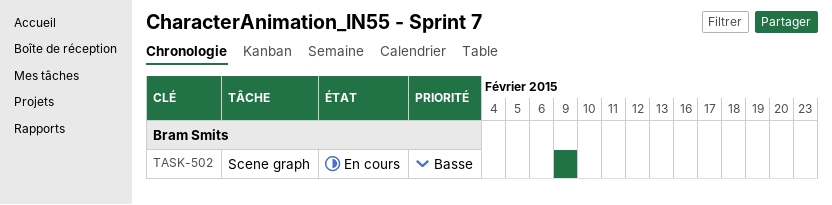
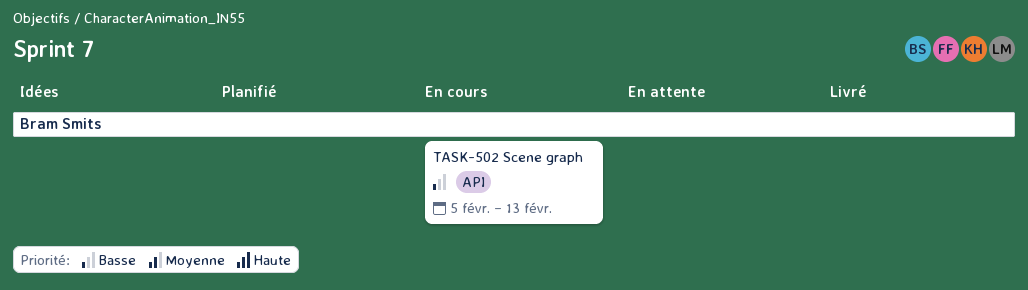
TASK-502, start: Feb 9 -> Feb 5
TASK-502, due: Feb 9 -> Feb 13

